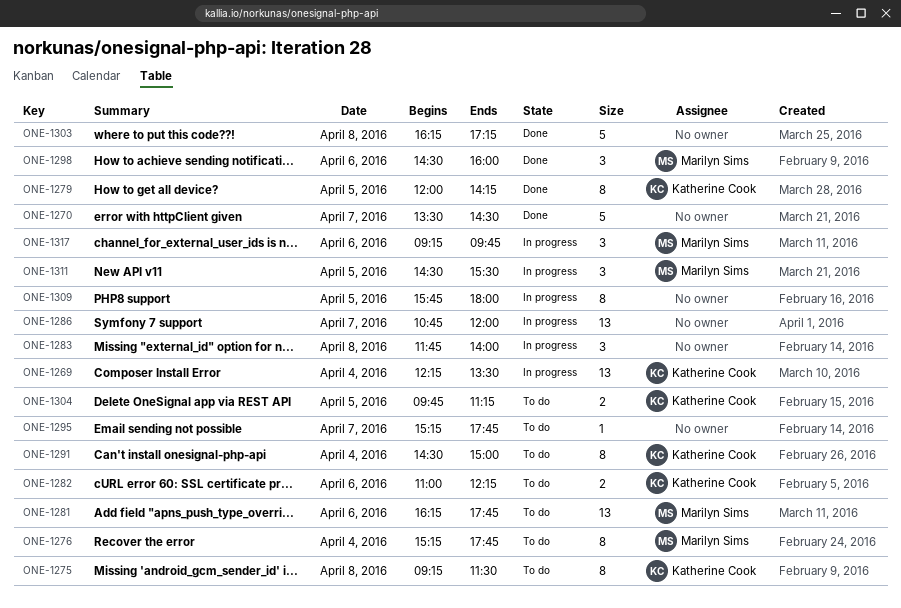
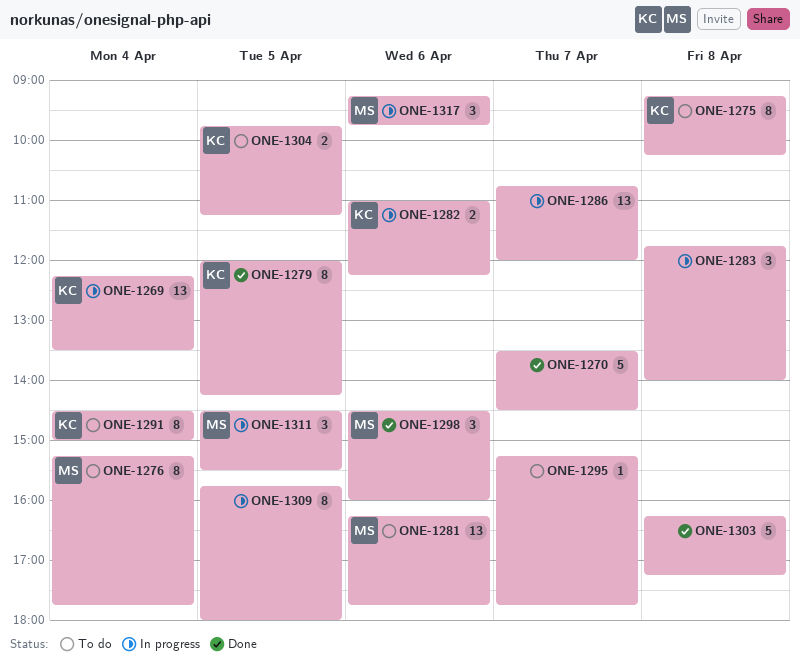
ONE-1275, ends: 11:30 -> 10:15
ONE-1282, status: To do -> In progress

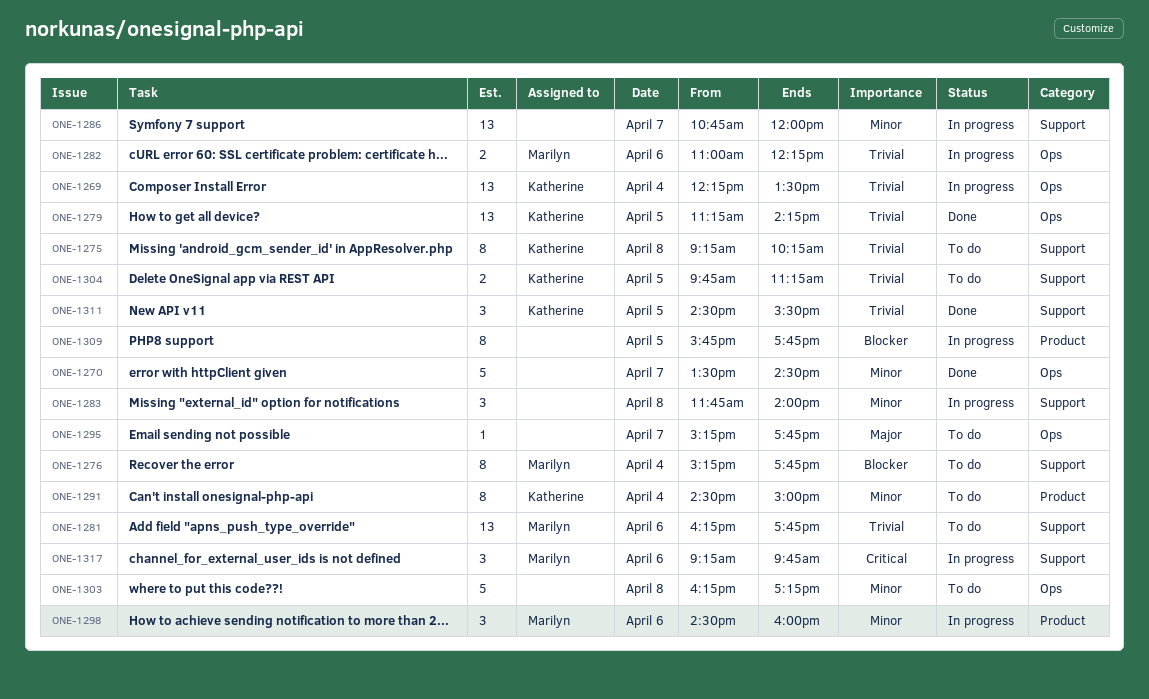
ONE-1279, estimate: 8 -> 13
ONE-1279, begins: 12:00 -> 11:15
ONE-1282, owner: Katherine -> Marilyn
ONE-1298, status: Done -> In progress
ONE-1303, status: Done -> To do
ONE-1309, ends: 18:00 -> 17:45
ONE-1311, status: In progress -> Done
ONE-1311, owner: Marilyn -> Katherine

